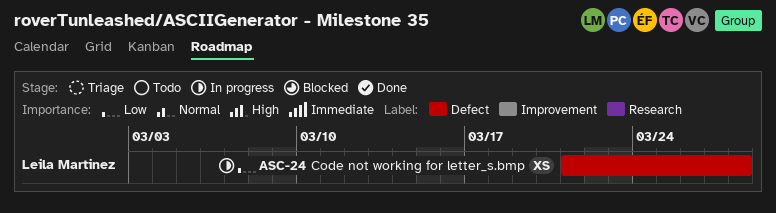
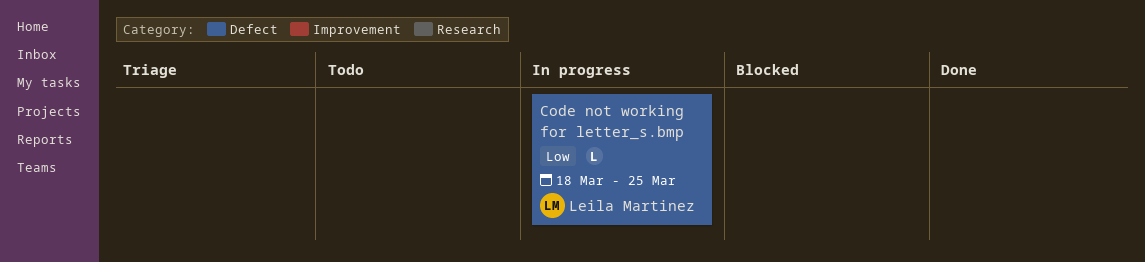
Code not working for letter_s.bmp, estimate: XS -> L
Code not working for letter_s.bmp, start: Mar 21 -> Mar 18
Code not working for letter_s.bmp, due: Mar 28 -> Mar 25

